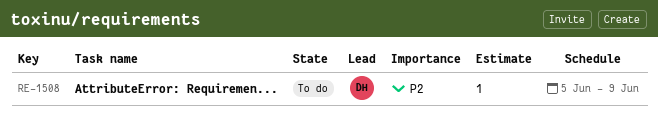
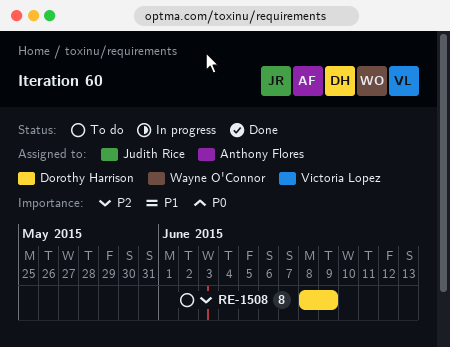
RE-1508, estimate: 1 -> 8
RE-1508, start: Jun 5 -> Jun 8

